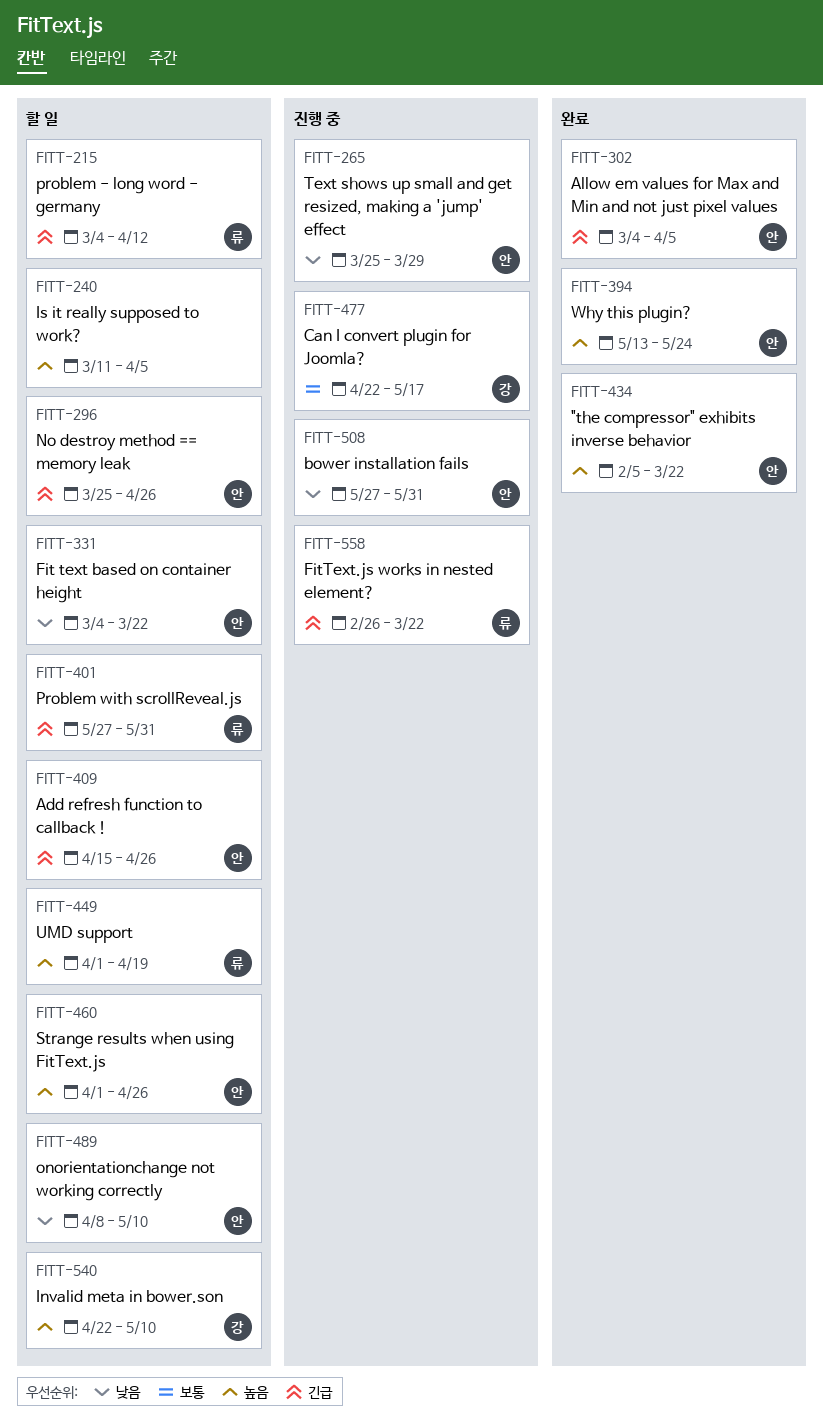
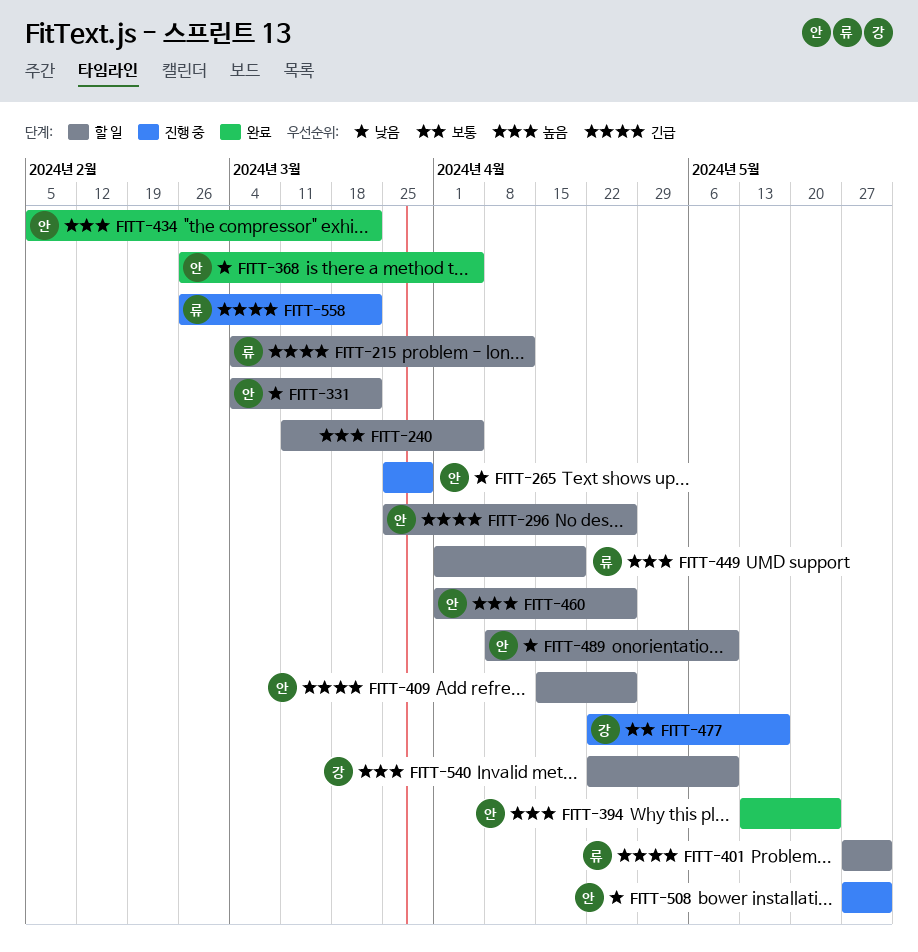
FITT-302: present -> none
FITT-368: none -> present

